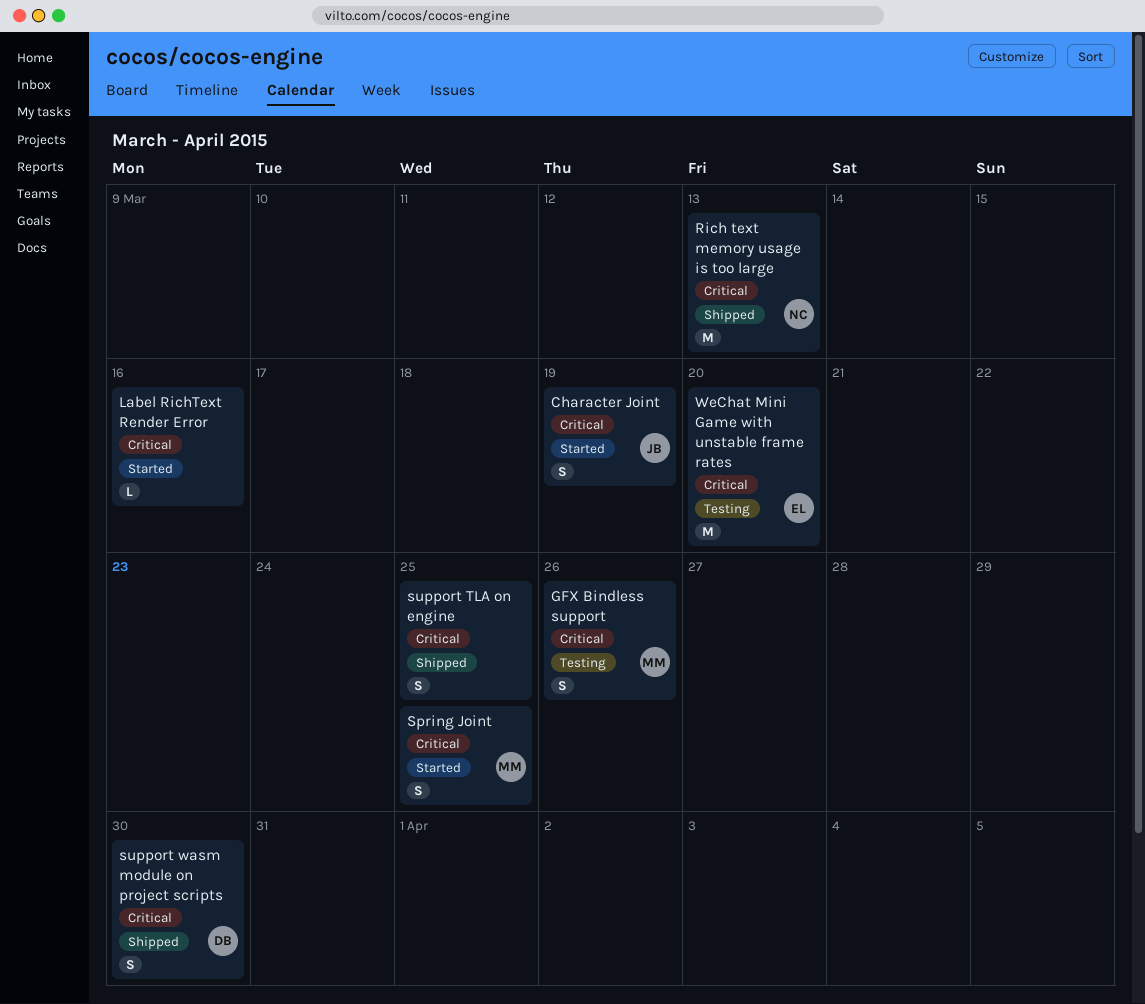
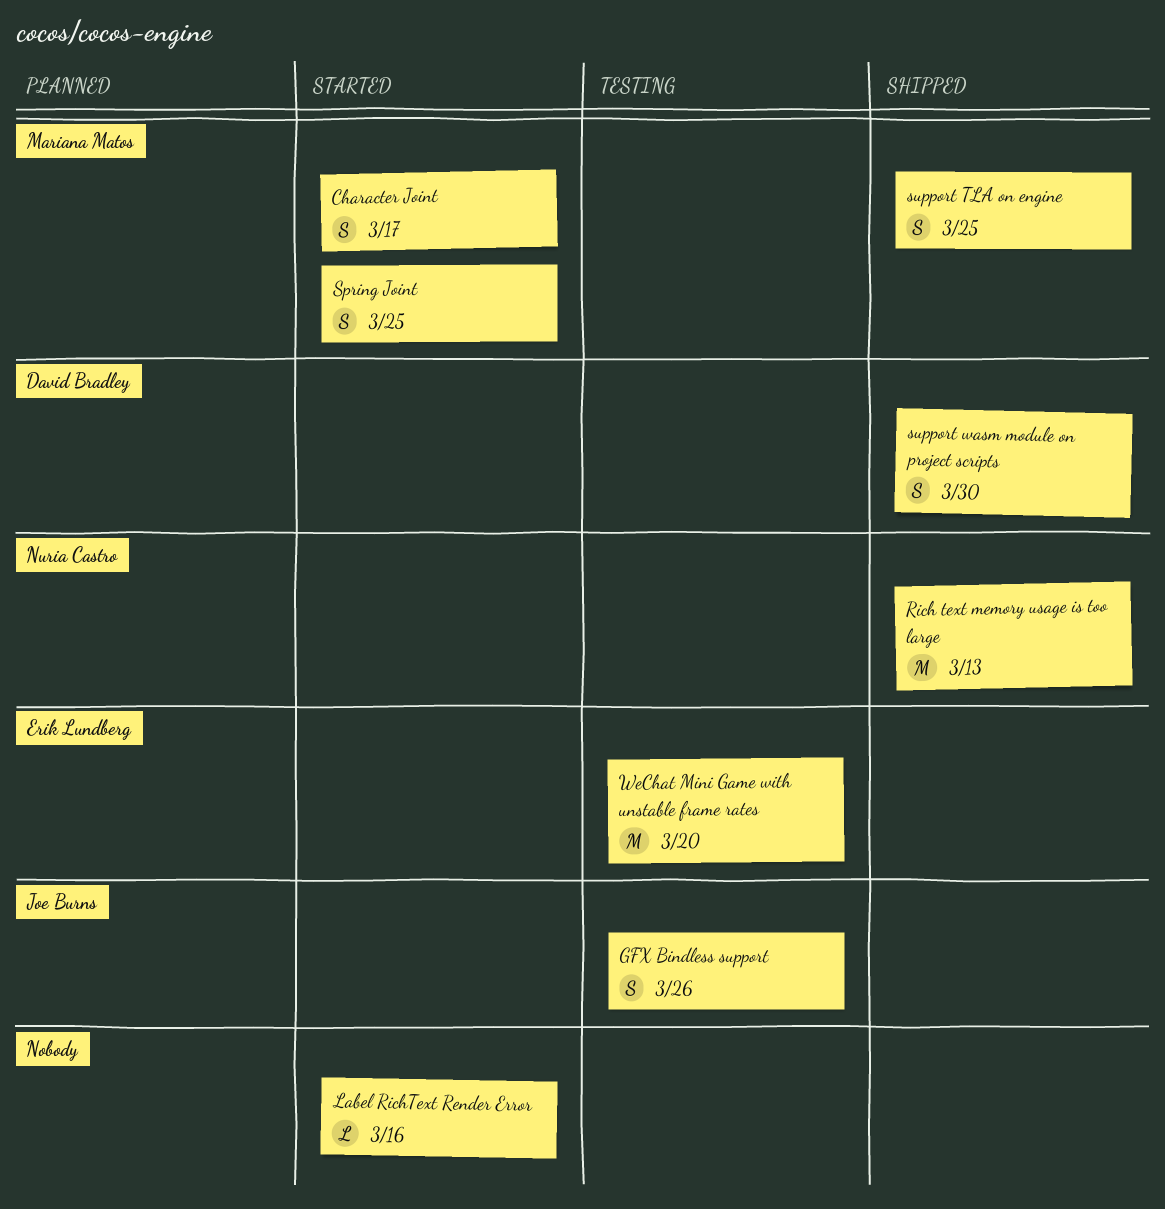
Character Joint, owner: Joe Burns -> Mariana Matos
Character Joint, due: Mar 19 -> Mar 17
GFX Bindless support, owner: Mariana Matos -> Joe Burns
support TLA on engine, owner: none -> Mariana Matos

